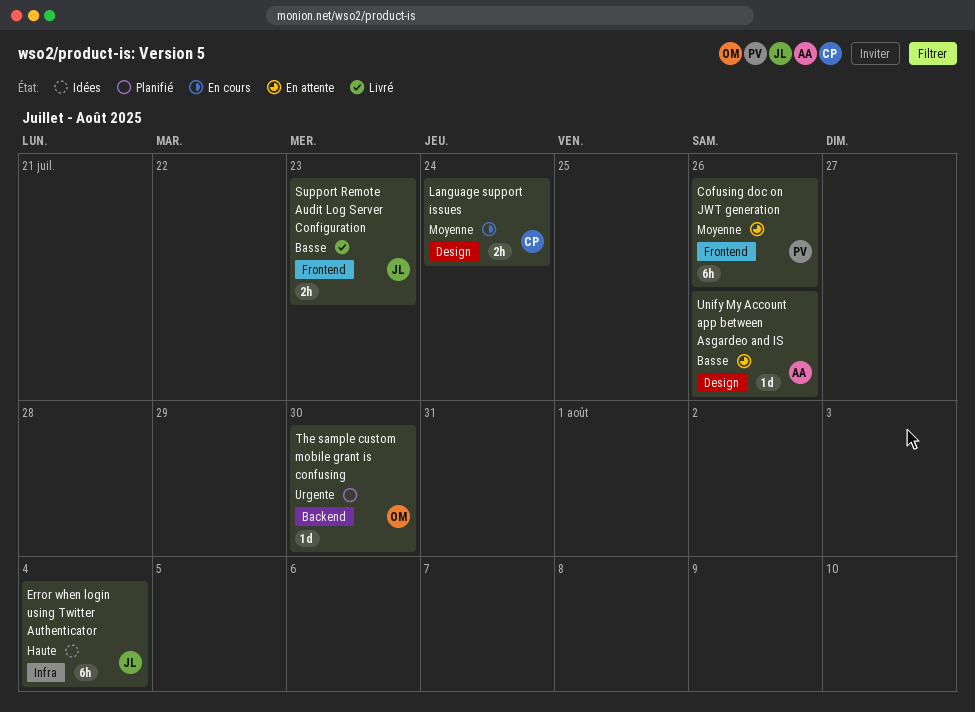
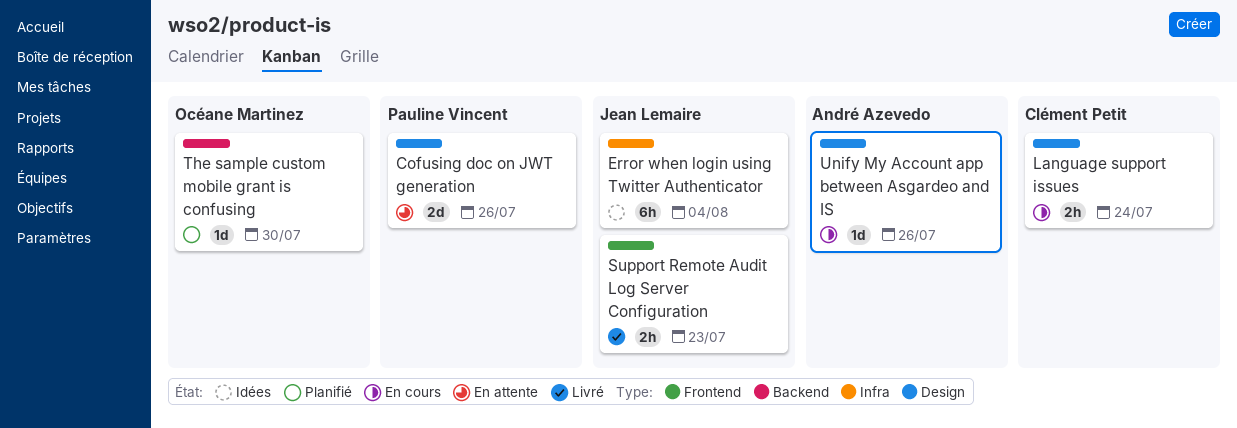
Cofusing doc on JWT generation, label: Frontend -> Design
Cofusing doc on JWT generation, estimate: 6h -> 2d
Unify My Account app between Asgardeo and IS, status: En attente -> En cours

